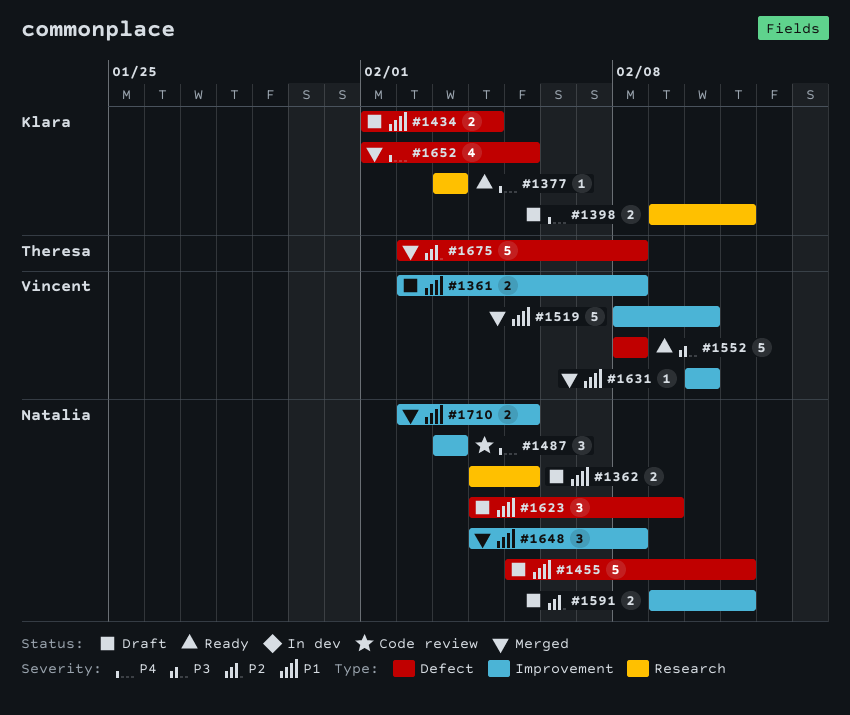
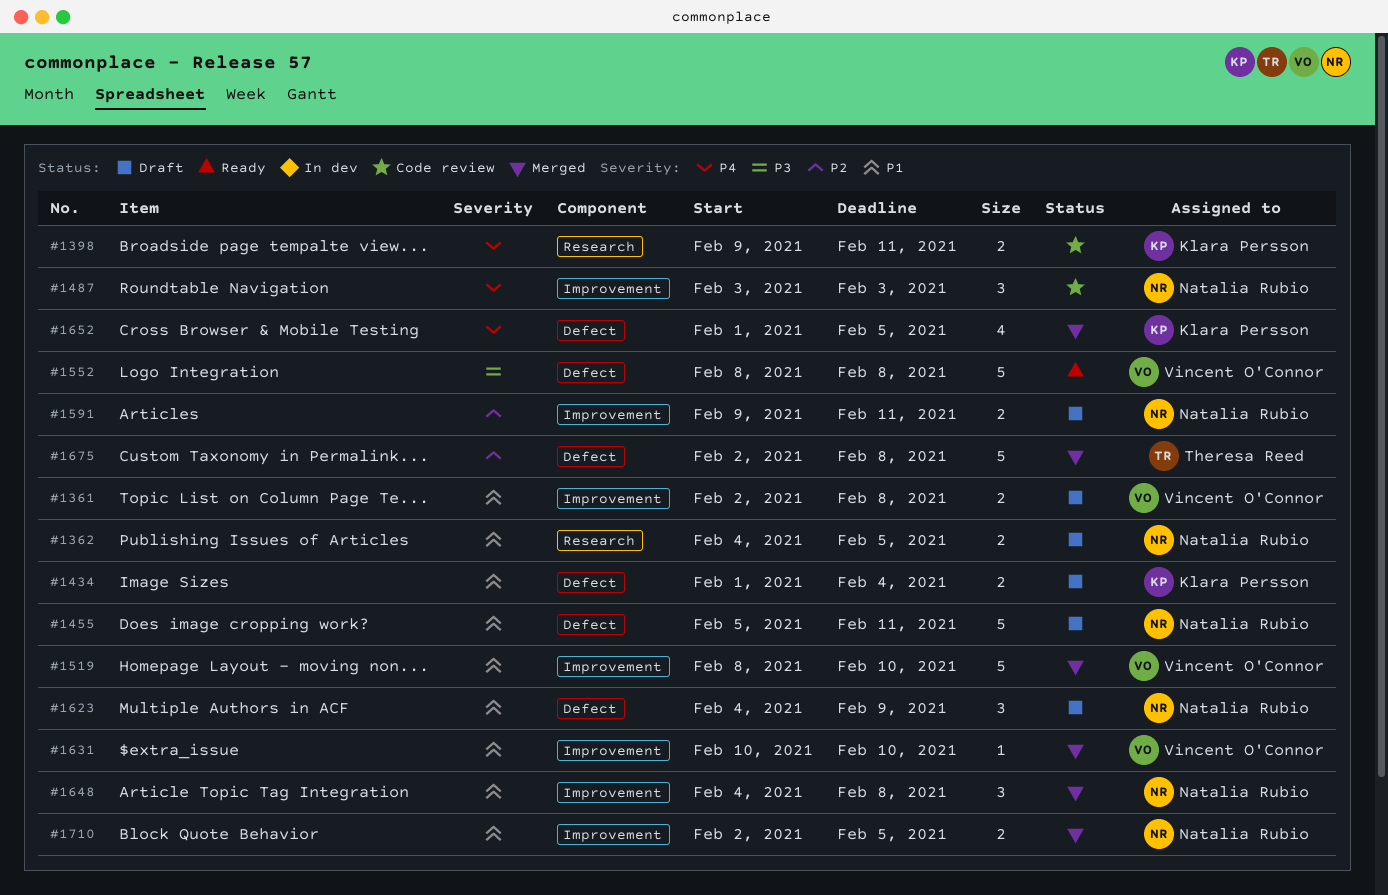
#1377: present -> none
#1398, status: Draft -> Code review

